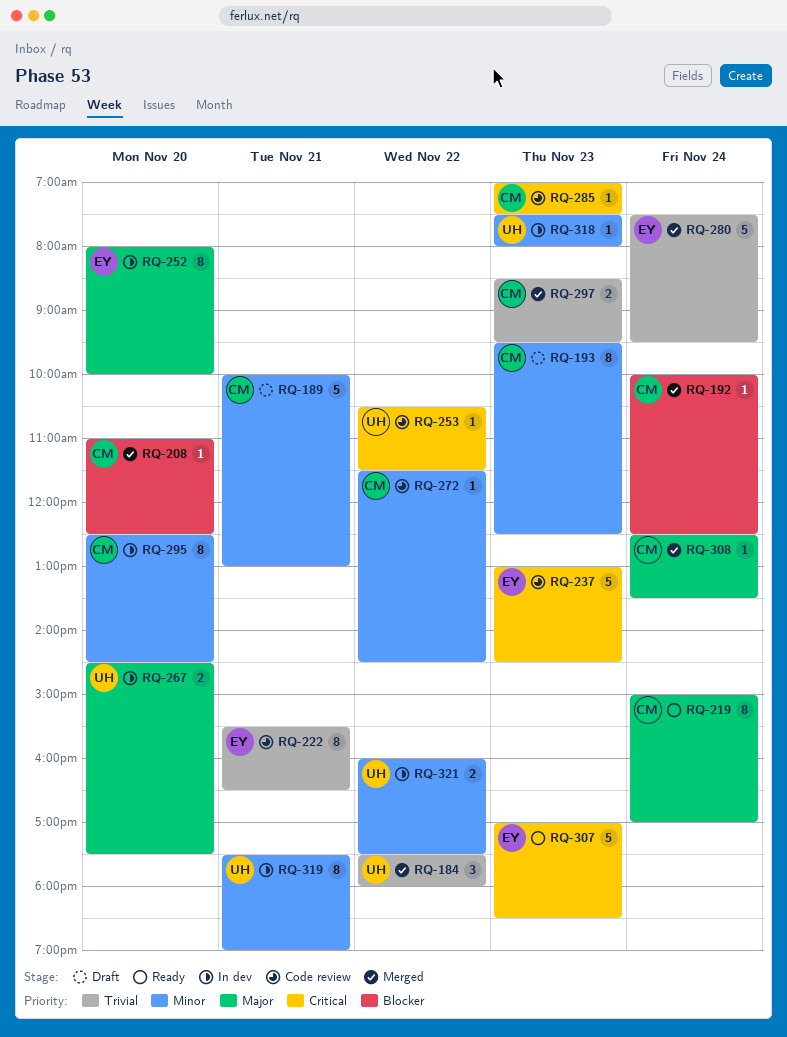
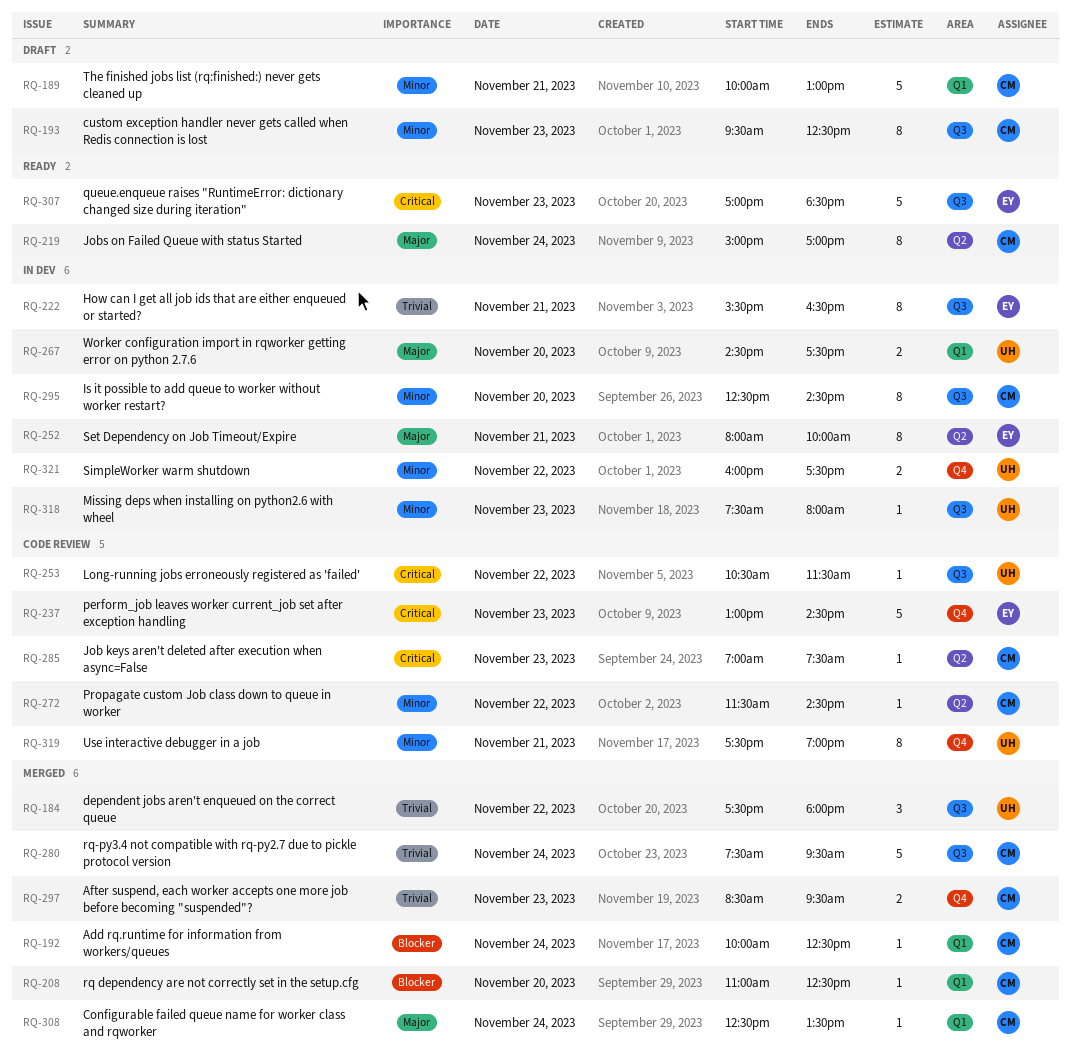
RQ-222, status: Code review -> In dev
RQ-252, day: Nov 20 -> Nov 21
RQ-280, owner: EY -> CM
RQ-319, status: In dev -> Code review

